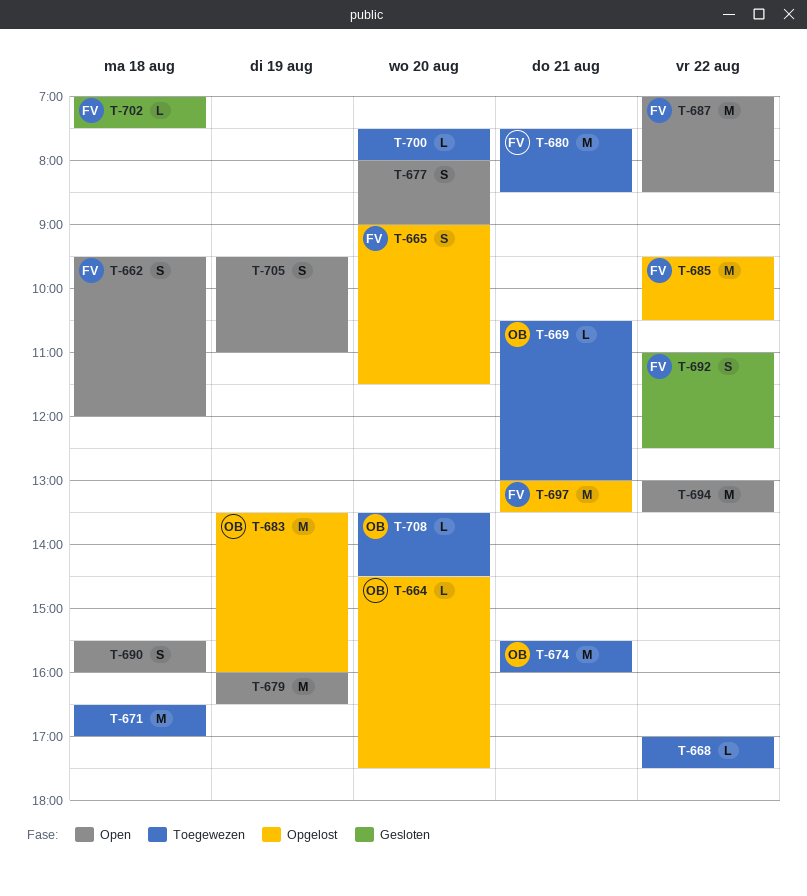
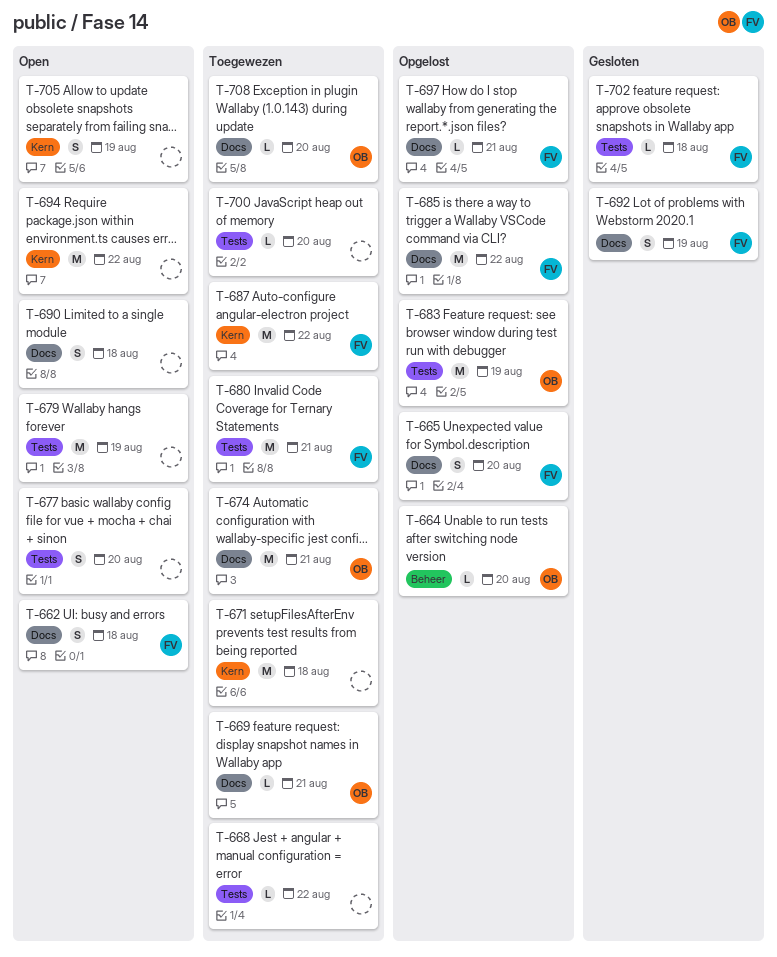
T-687, status: Open -> Toegewezen
T-692, day: Aug 22 -> Aug 19
T-697, estimate: M -> L

